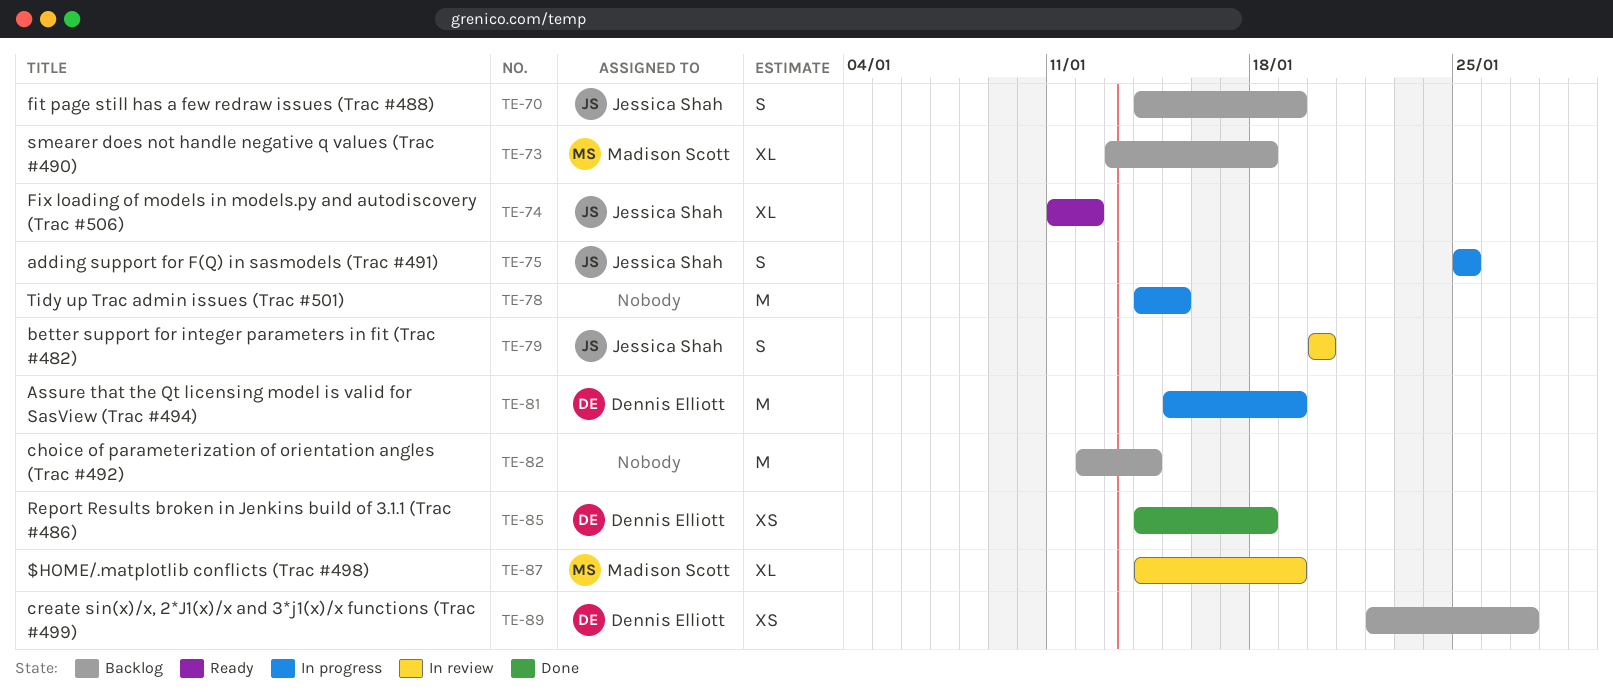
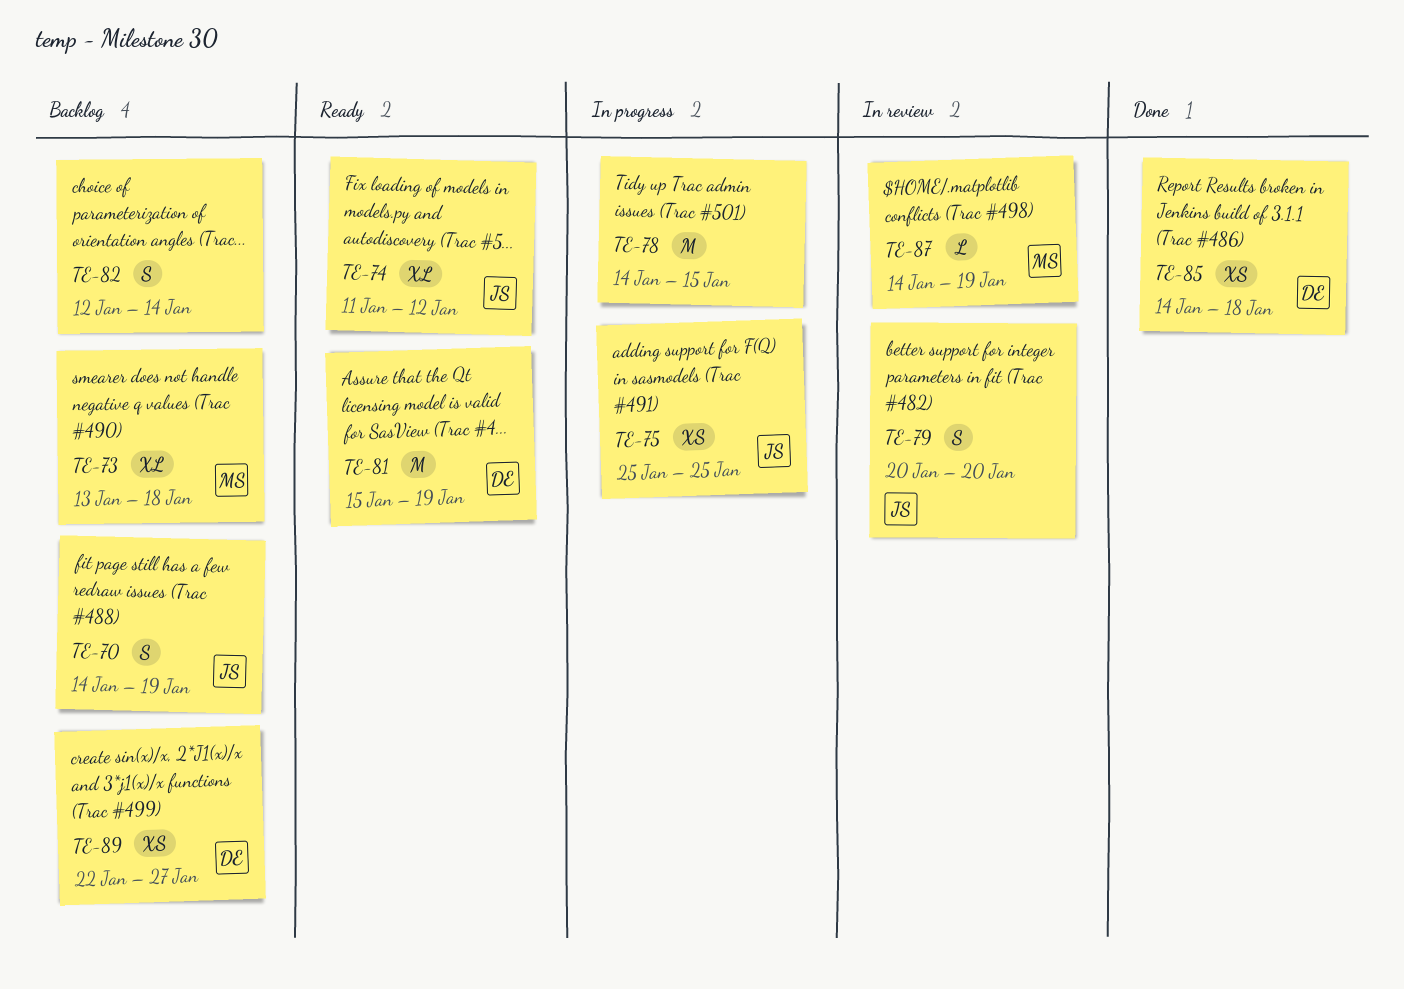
TE-75, estimate: S -> XS
TE-81, status: In progress -> Ready
TE-82, estimate: M -> S
TE-87, estimate: XL -> L

